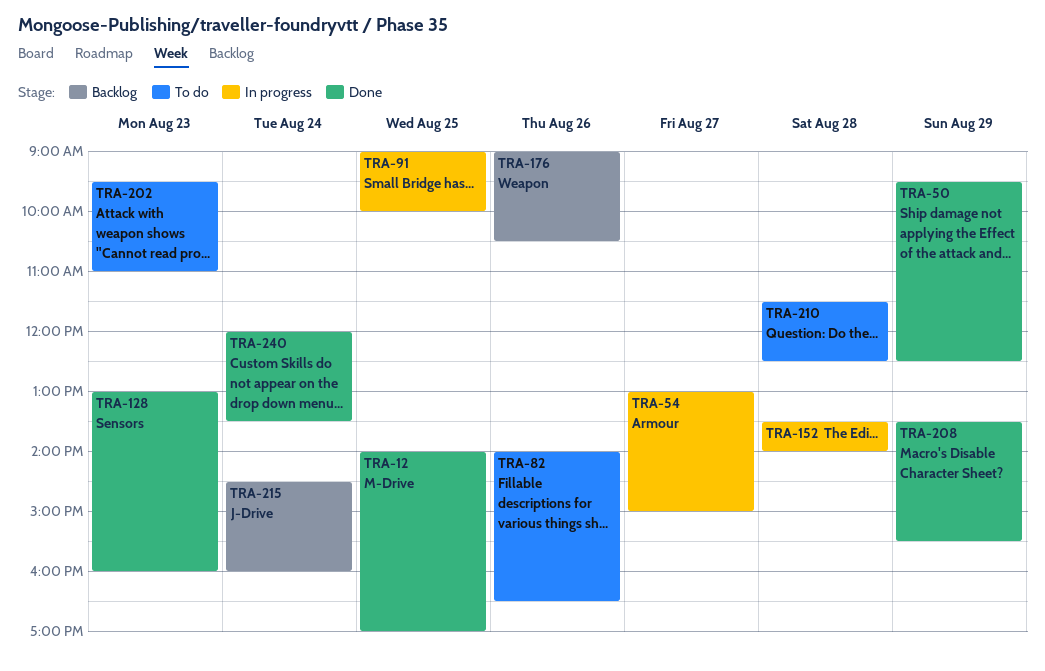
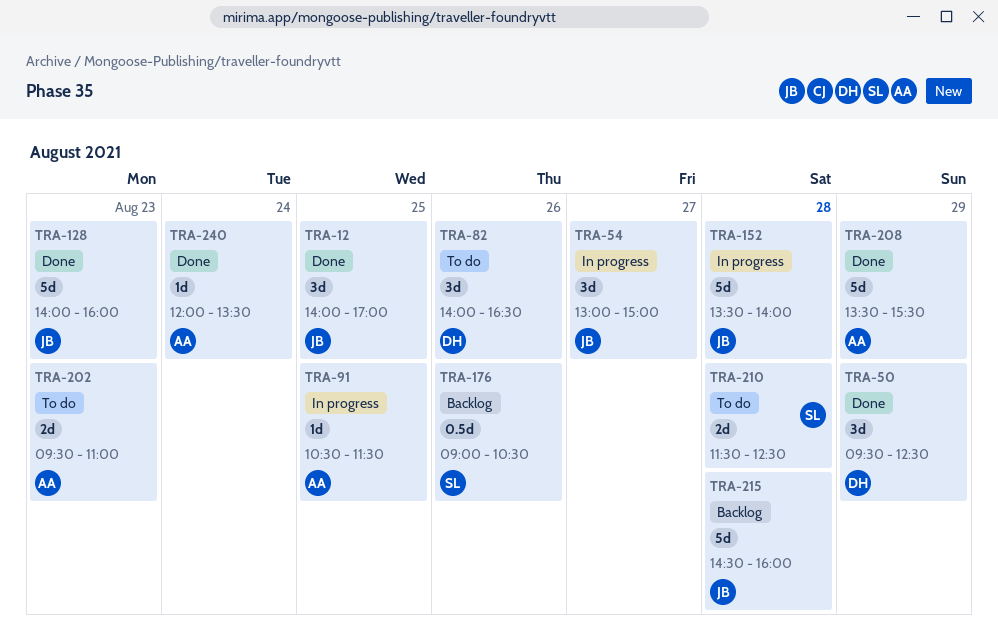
TRA-91, begins: 09:00 -> 10:30
TRA-91, ends: 10:00 -> 11:30
TRA-128, begins: 13:00 -> 14:00
TRA-215, day: Aug 24 -> Aug 28

